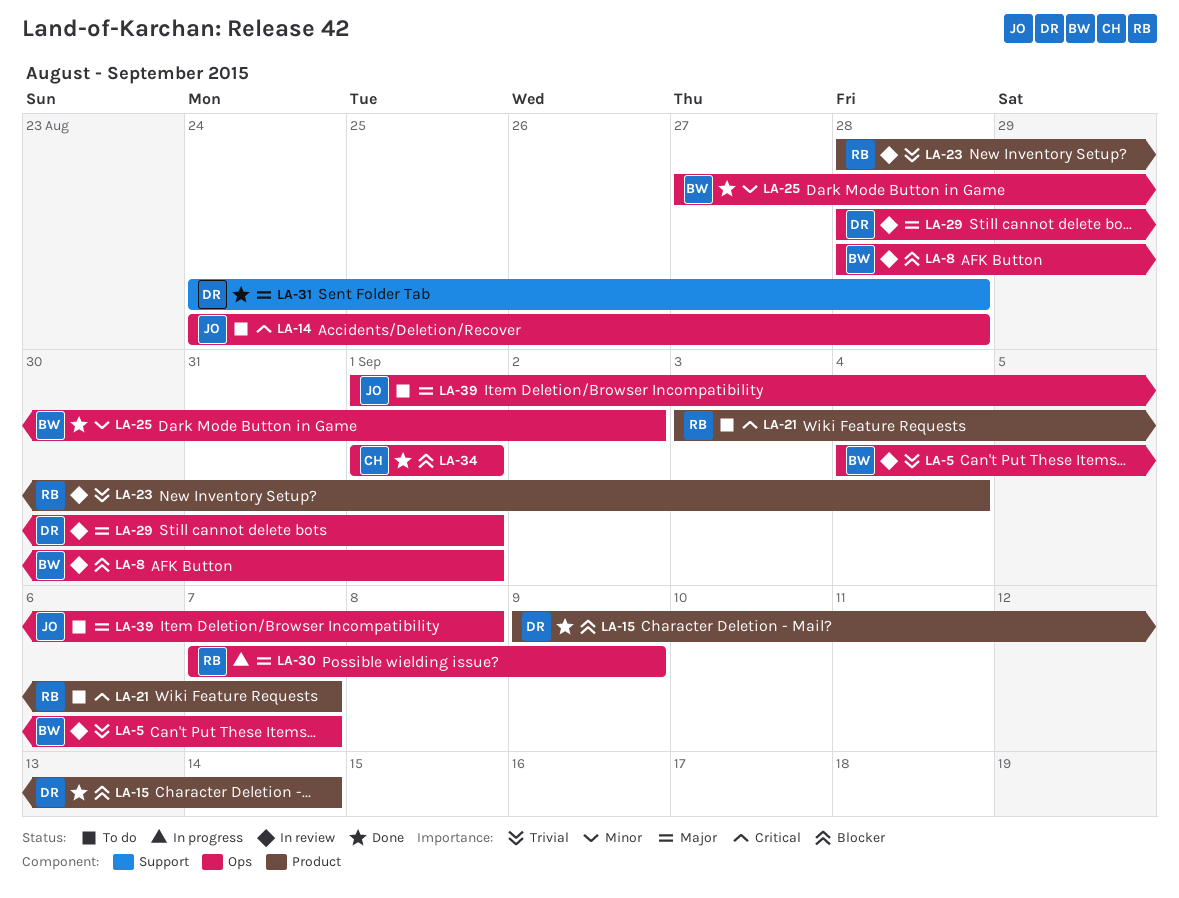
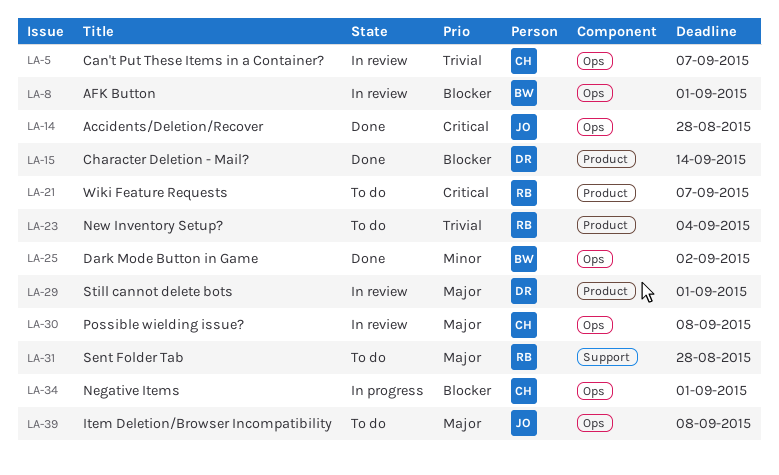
LA-5, owner: BW -> CH
LA-14, status: To do -> Done
LA-23, status: In review -> To do
LA-29, label: Ops -> Product
LA-30, status: In progress -> In review
LA-30, owner: RB -> CH
LA-30, due: Sep 9 -> Sep 8
LA-31, status: Done -> To do
LA-31, owner: DR -> RB
LA-34, status: Done -> In progress

